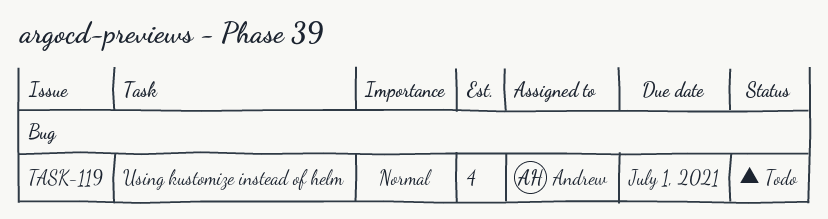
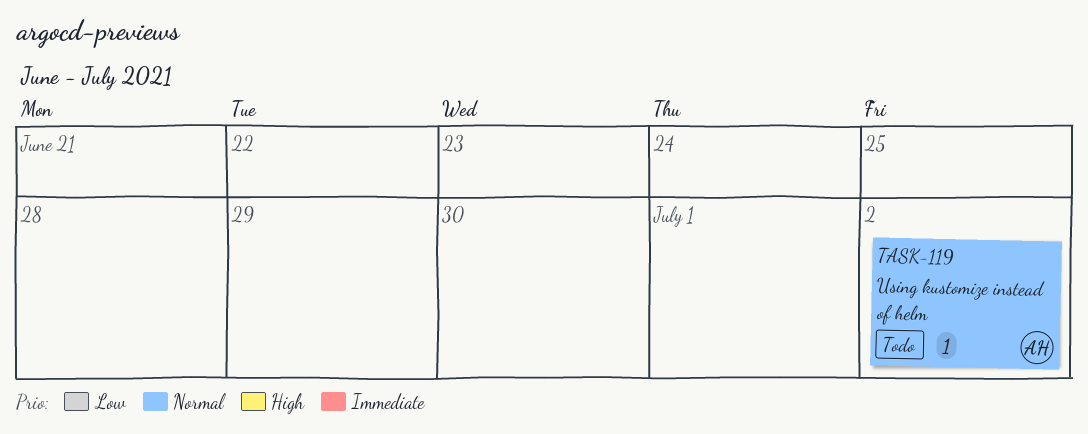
TASK-119, estimate: 4 -> 1
TASK-119, due: Jul 1 -> Jul 2

